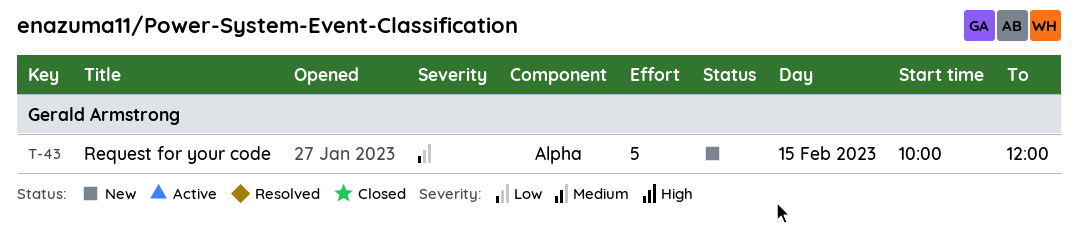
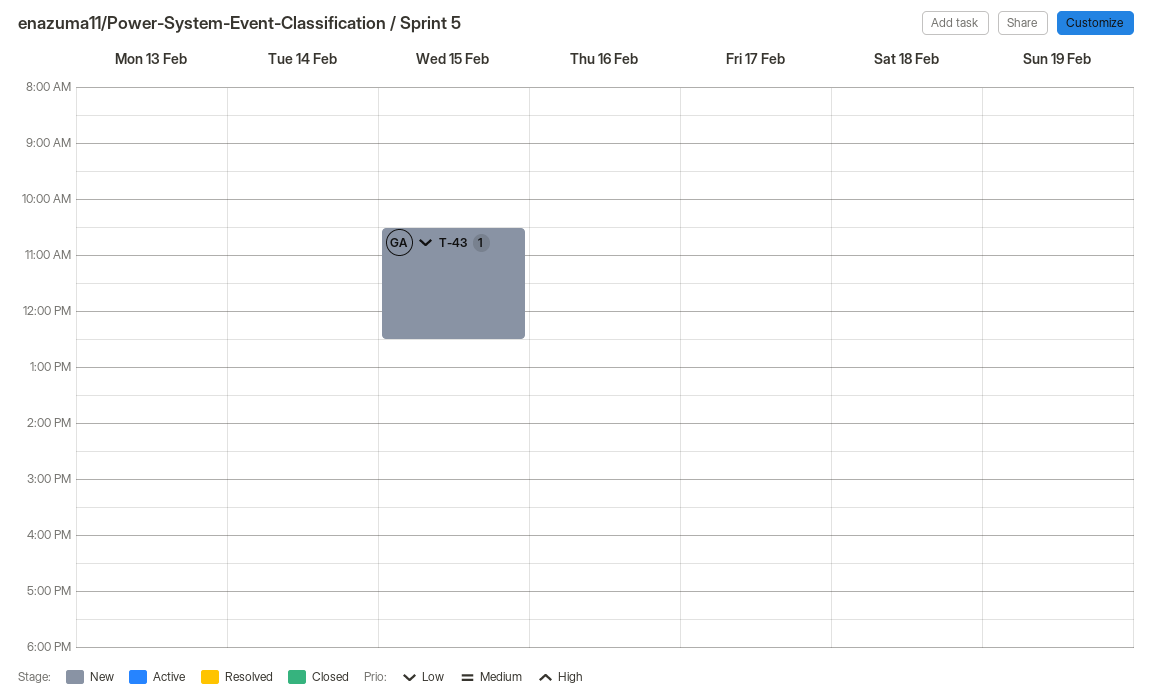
T-43, estimate: 5 -> 1
T-43, begins: 10:00 -> 10:30
T-43, ends: 12:00 -> 12:30

